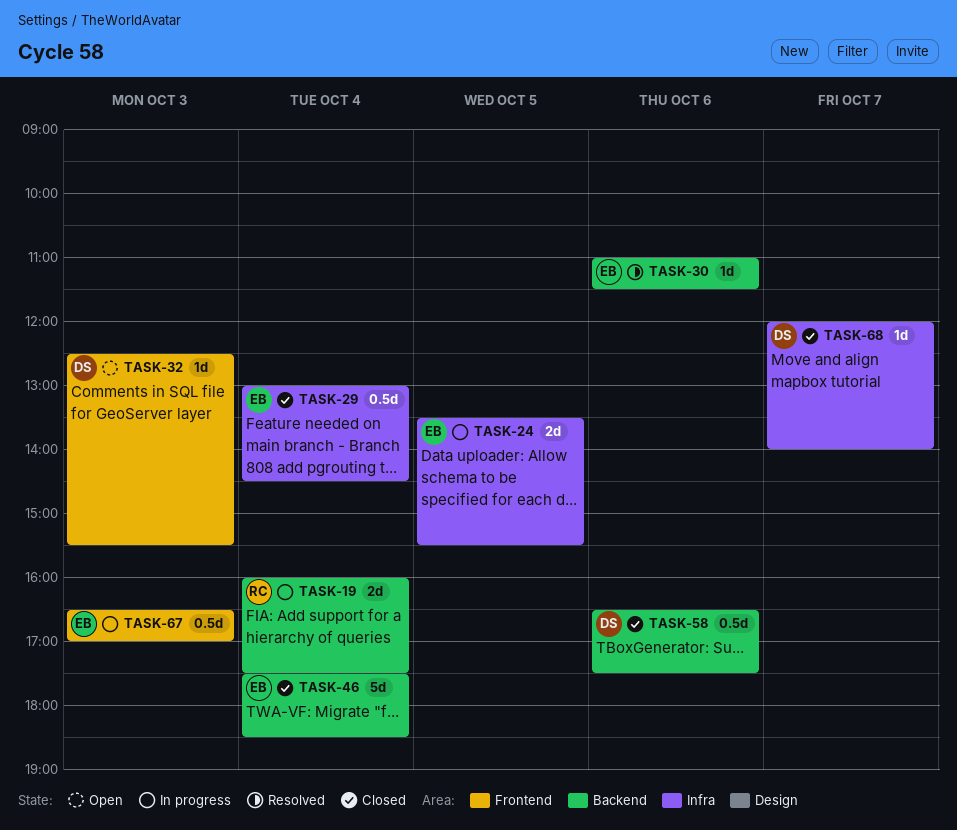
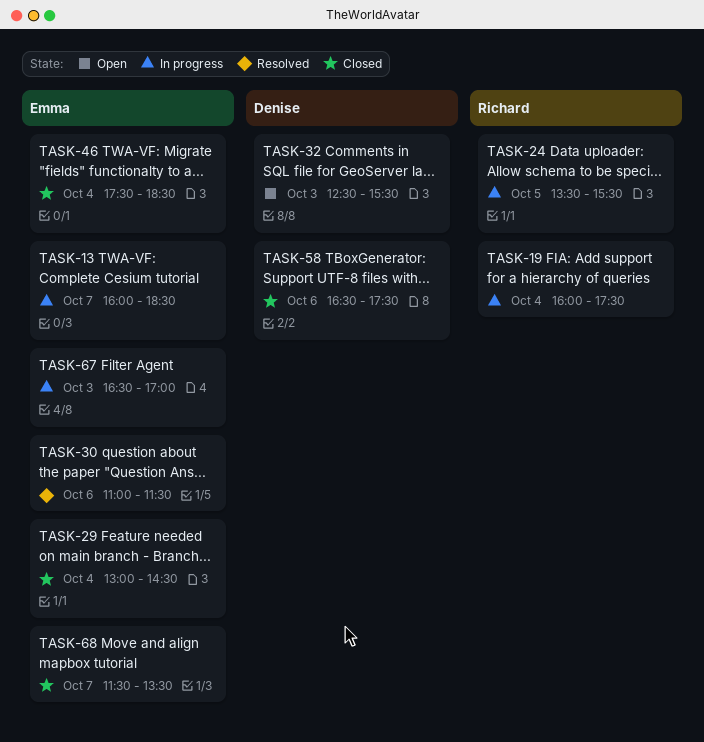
TASK-13: none -> present
TASK-24, owner: Emma -> Richard
TASK-68, owner: Denise -> Emma
TASK-68, begins: 12:00 -> 11:30
TASK-68, ends: 14:00 -> 13:30

